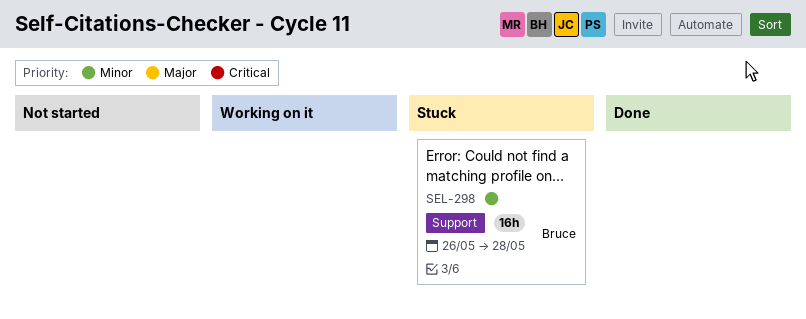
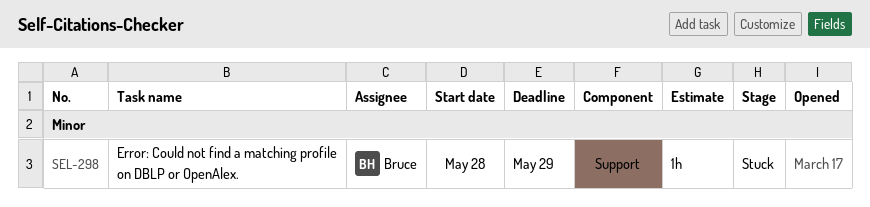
SEL-298, estimate: 16h -> 1h
SEL-298, start: May 26 -> May 28
SEL-298, due: May 28 -> May 29

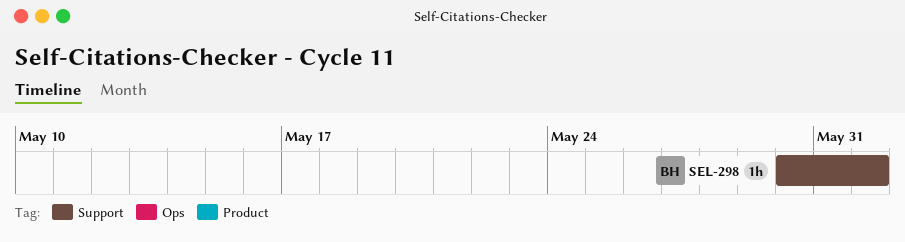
SEL-298, start: May 28 -> May 30
SEL-298, due: May 29 -> Jun 1

